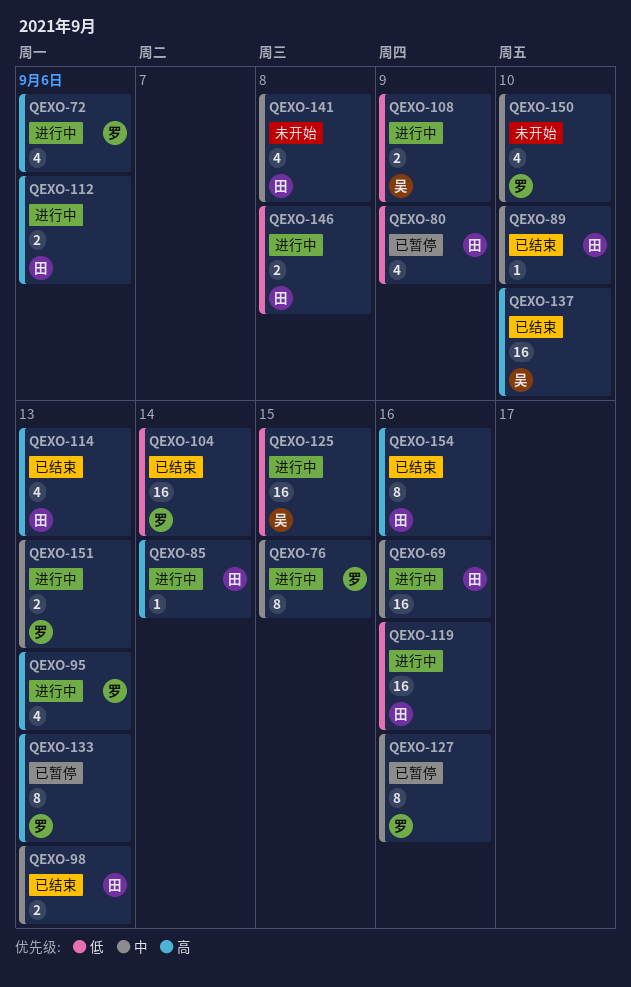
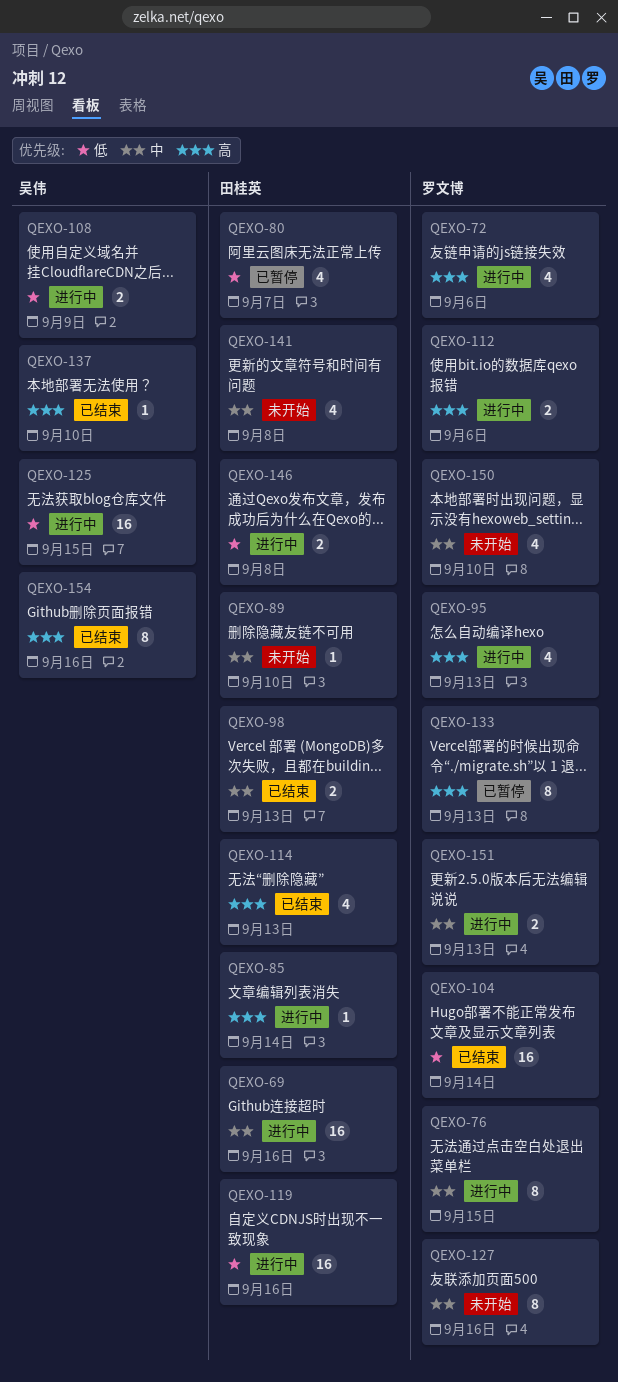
QEXO-80, due: Sep 9 -> Sep 7
QEXO-89, status: 已结束 -> 未开始
QEXO-112, owner: 田桂英 -> 罗文博
QEXO-127, status: 已暂停 -> 未开始
QEXO-137, estimate: 16 -> 1
QEXO-154, owner: 田桂英 -> 吴伟

